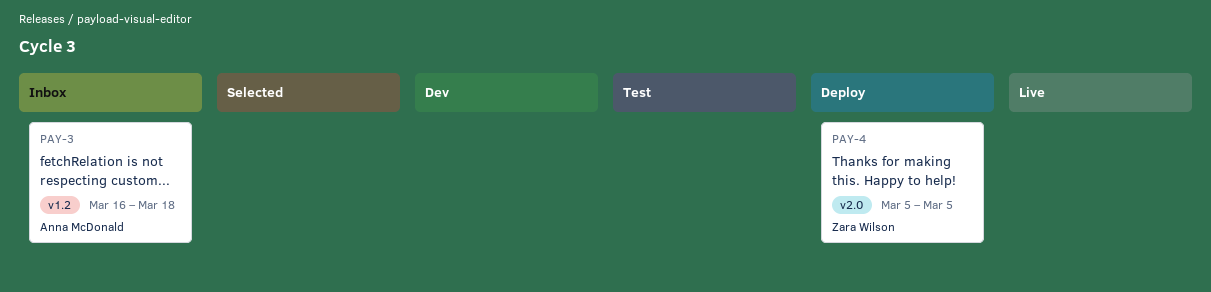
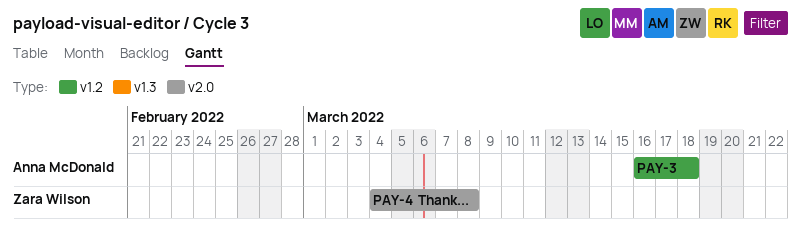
PAY-4, start: Mar 5 -> Mar 4
PAY-4, due: Mar 5 -> Mar 8

